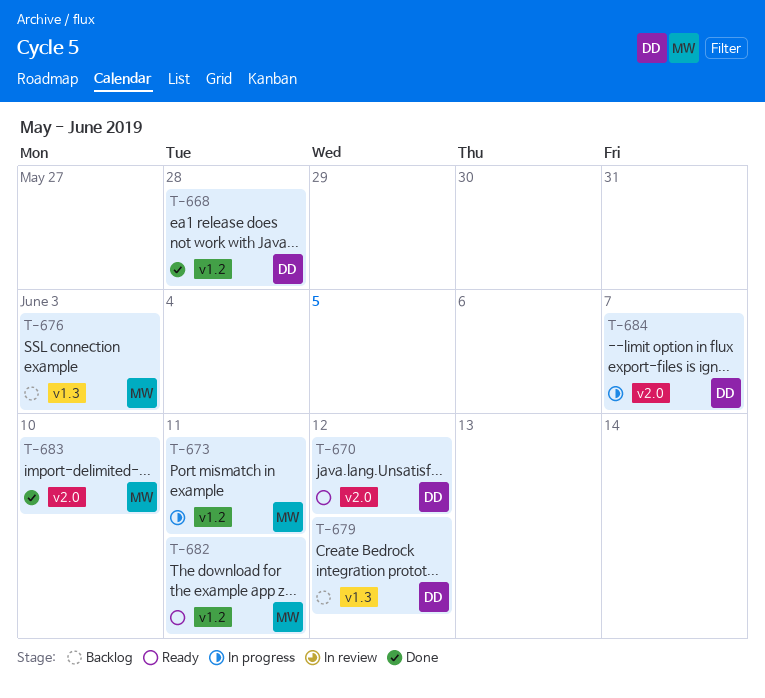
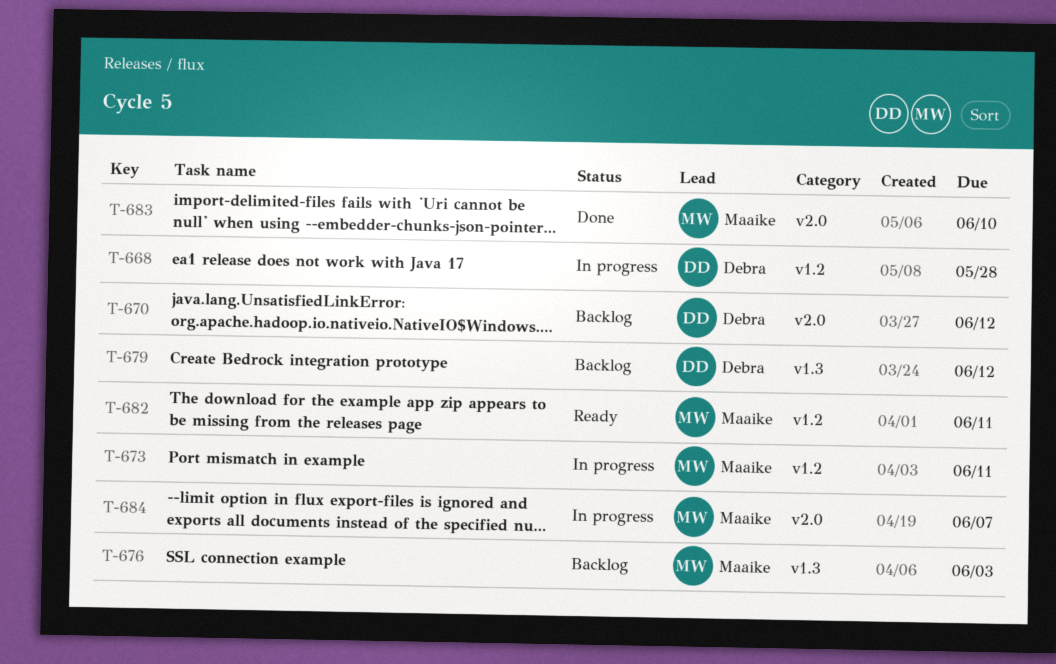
T-668, status: Done -> In progress
T-670, status: Ready -> Backlog
T-684, owner: Debra -> Maaike

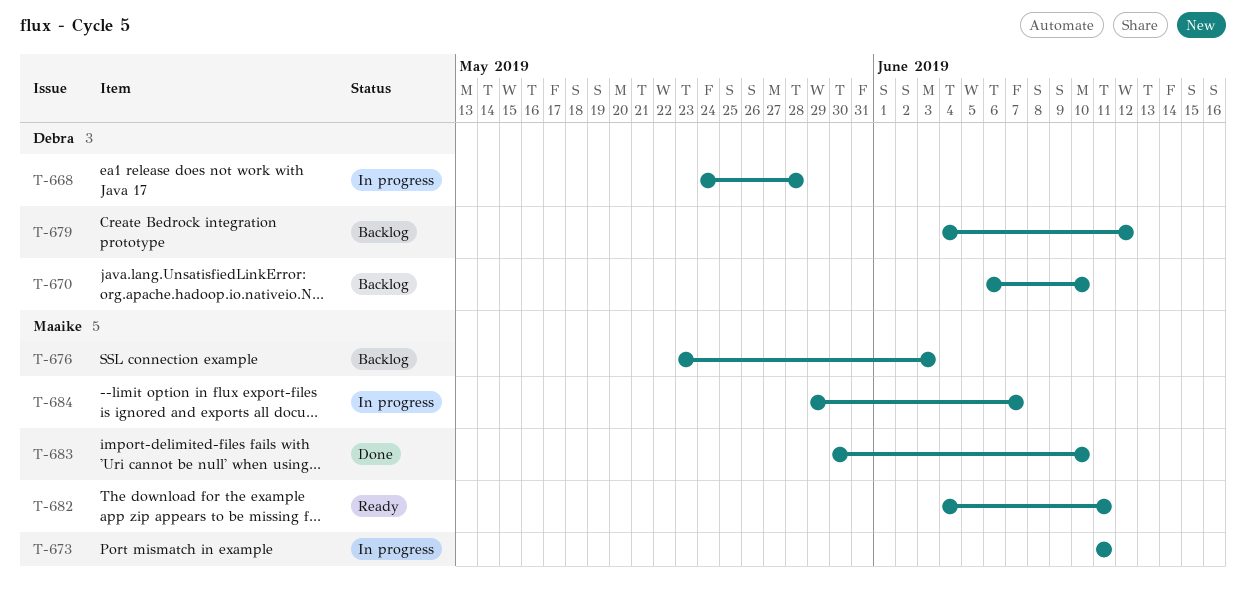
T-670, due: Jun 12 -> Jun 10

